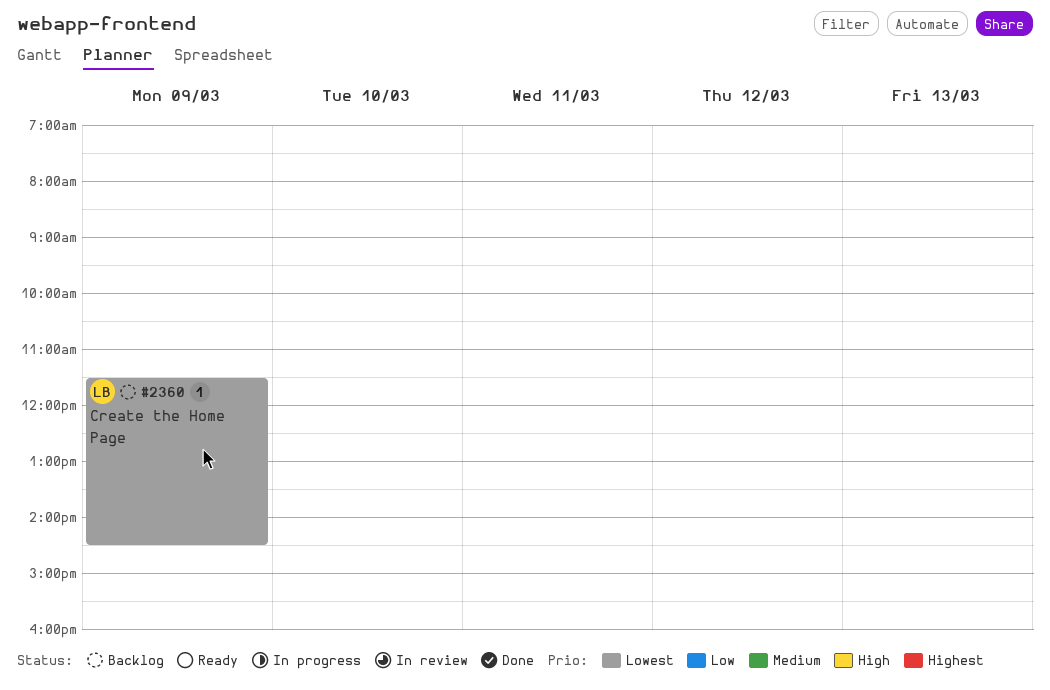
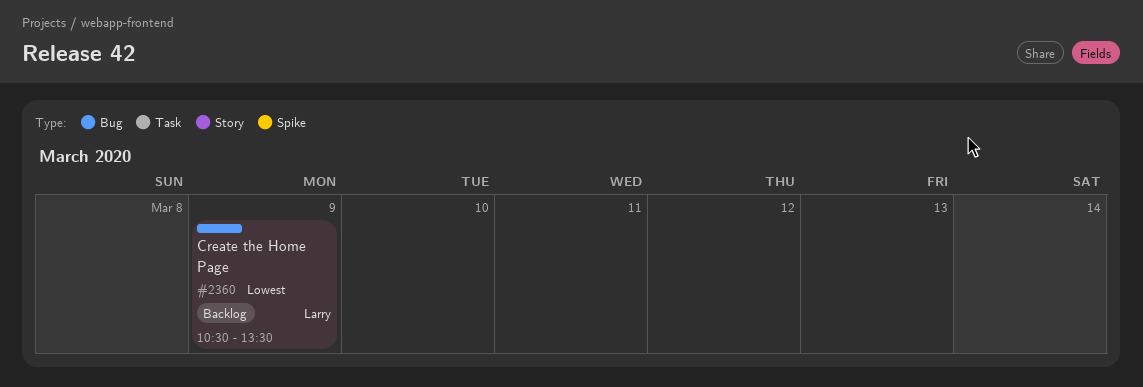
#2360, begins: 11:30 -> 10:30
#2360, ends: 14:30 -> 13:30

